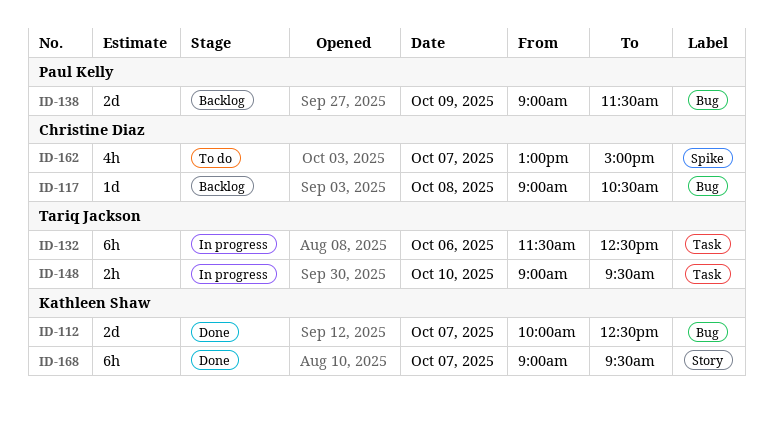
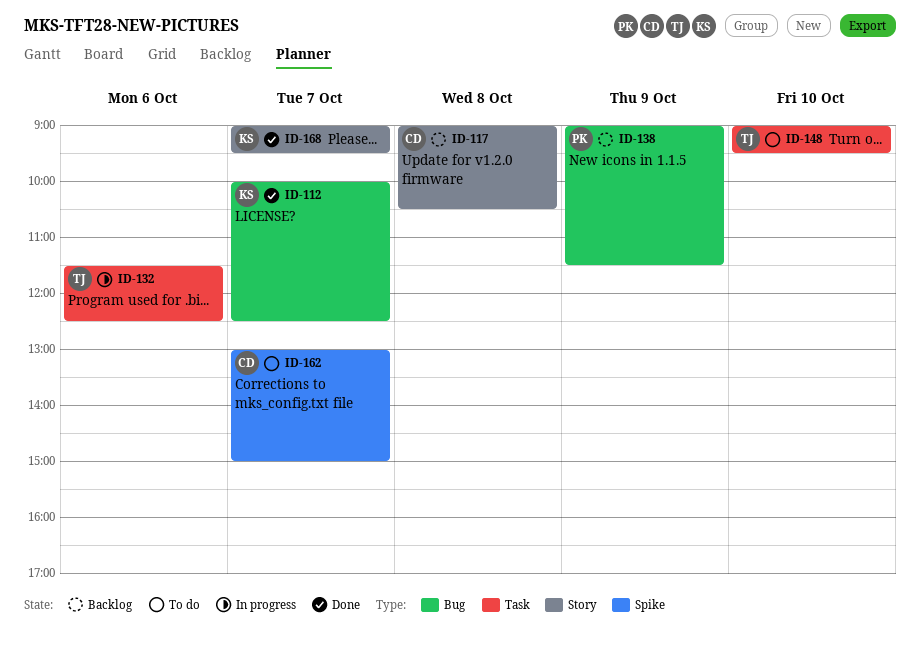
ID-117, label: Bug -> Story
ID-148, status: In progress -> To do

